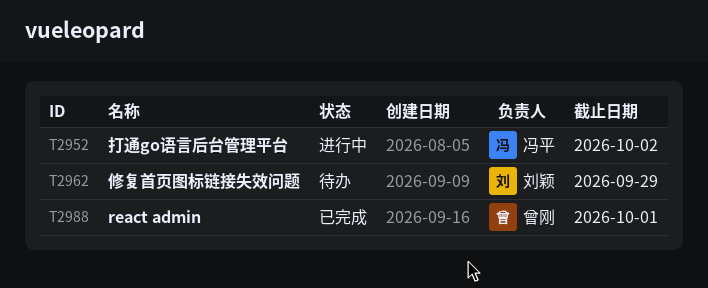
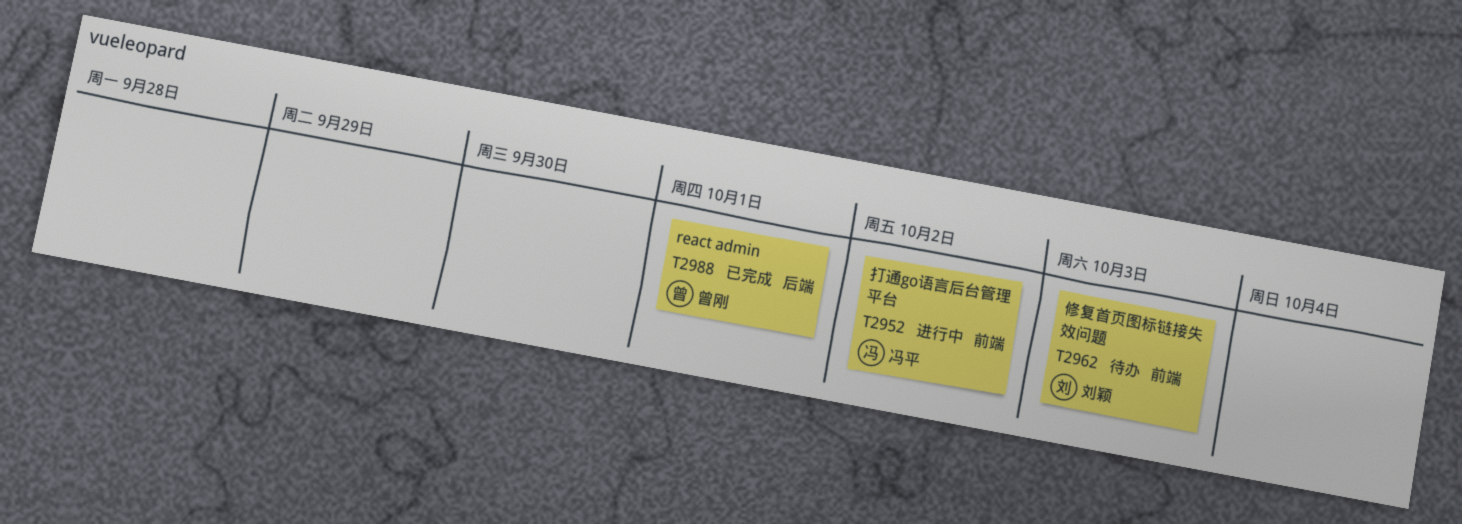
T2962, due: Sep 29 -> Oct 3

